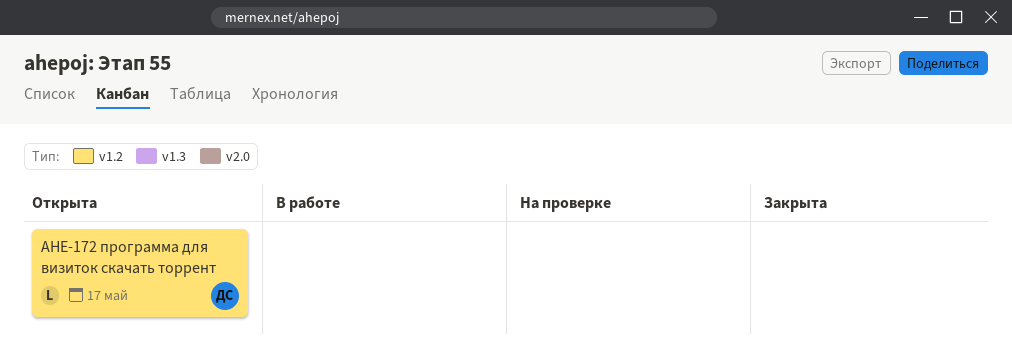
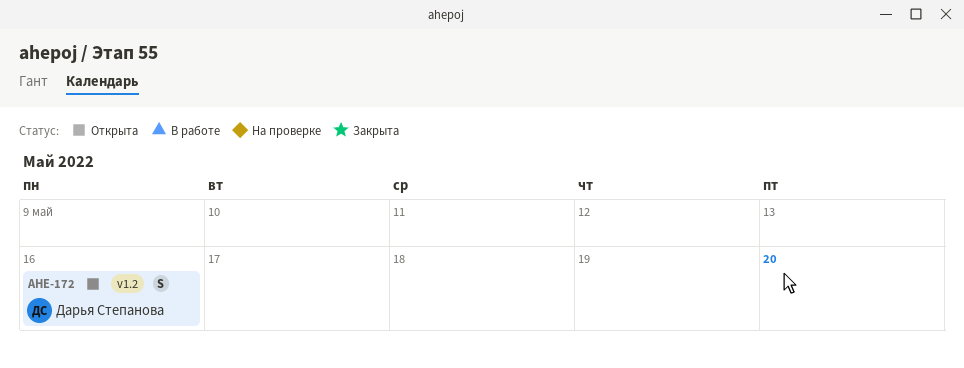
AHE-172, estimate: L -> S
AHE-172, due: May 17 -> May 16

